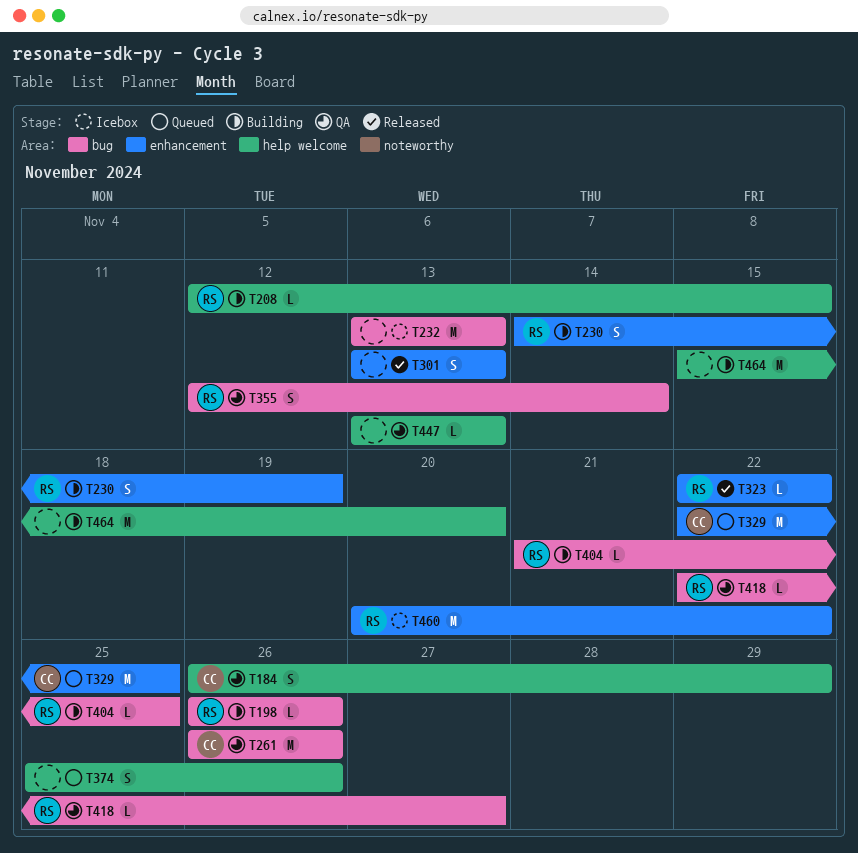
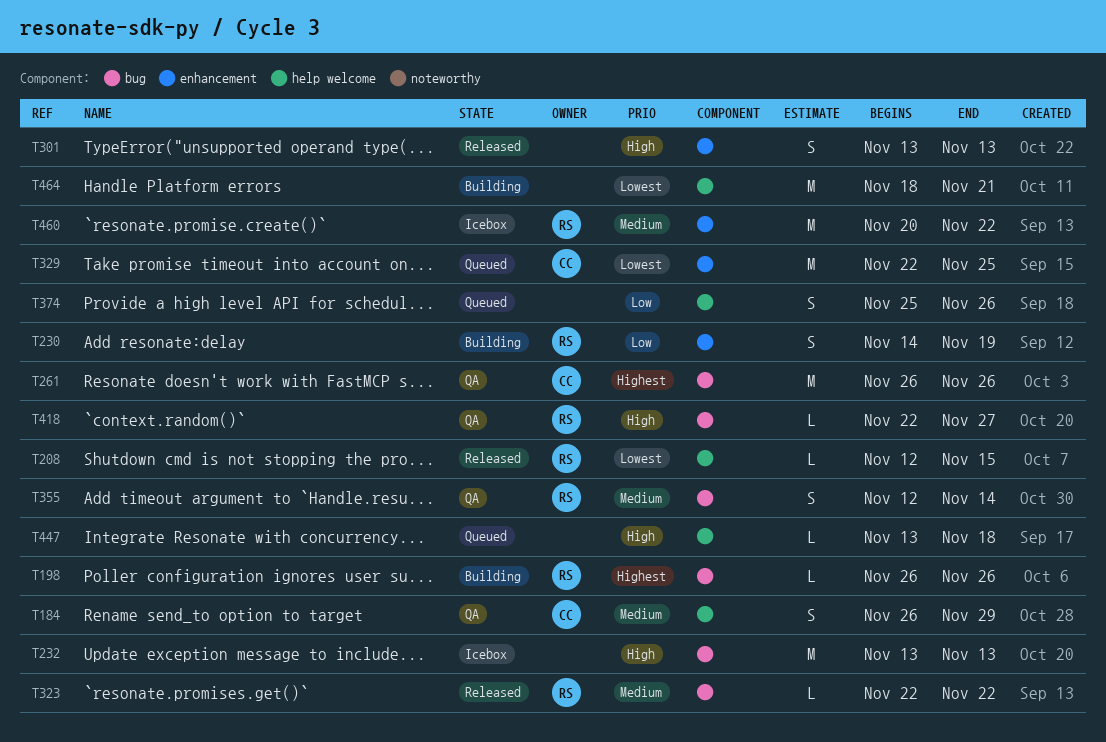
T208, status: Building -> Released
T323, label: enhancement -> bug
T404: present -> none
T447, status: QA -> Queued
T447, due: Nov 13 -> Nov 18
T464, start: Nov 15 -> Nov 18
T464, due: Nov 20 -> Nov 21

